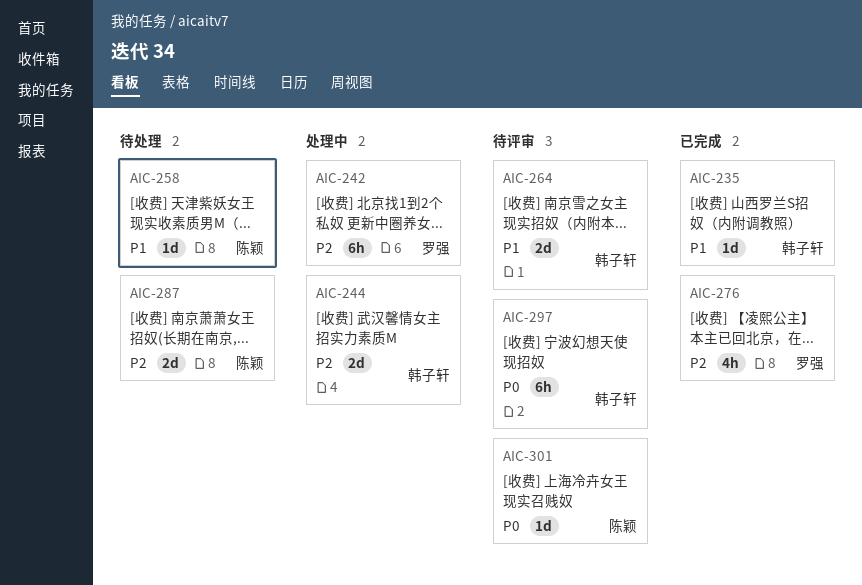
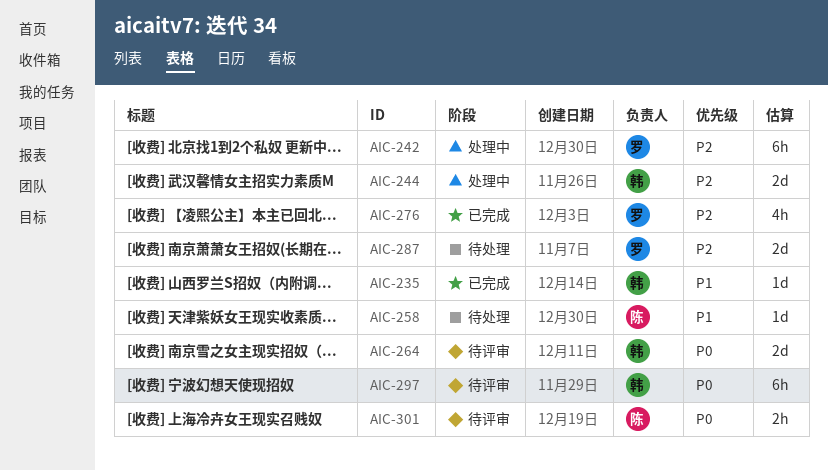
AIC-264, priority: P1 -> P0
AIC-287, owner: 陈颖 -> 罗强
AIC-301, estimate: 1d -> 2h

